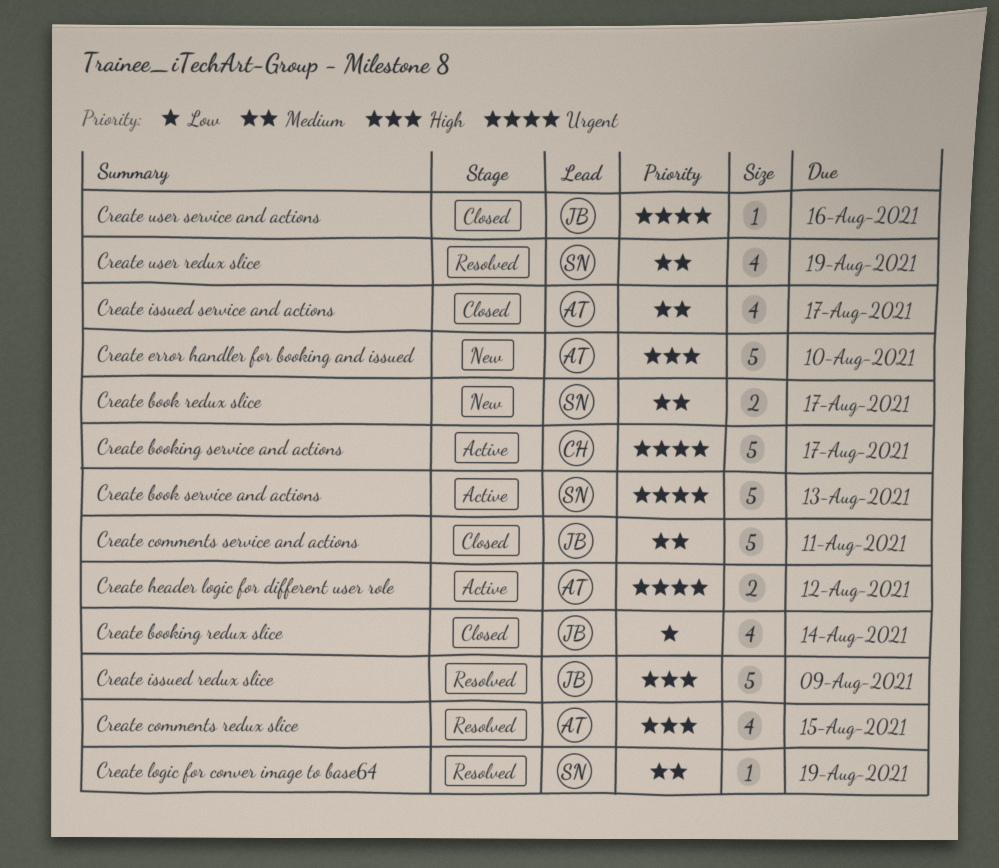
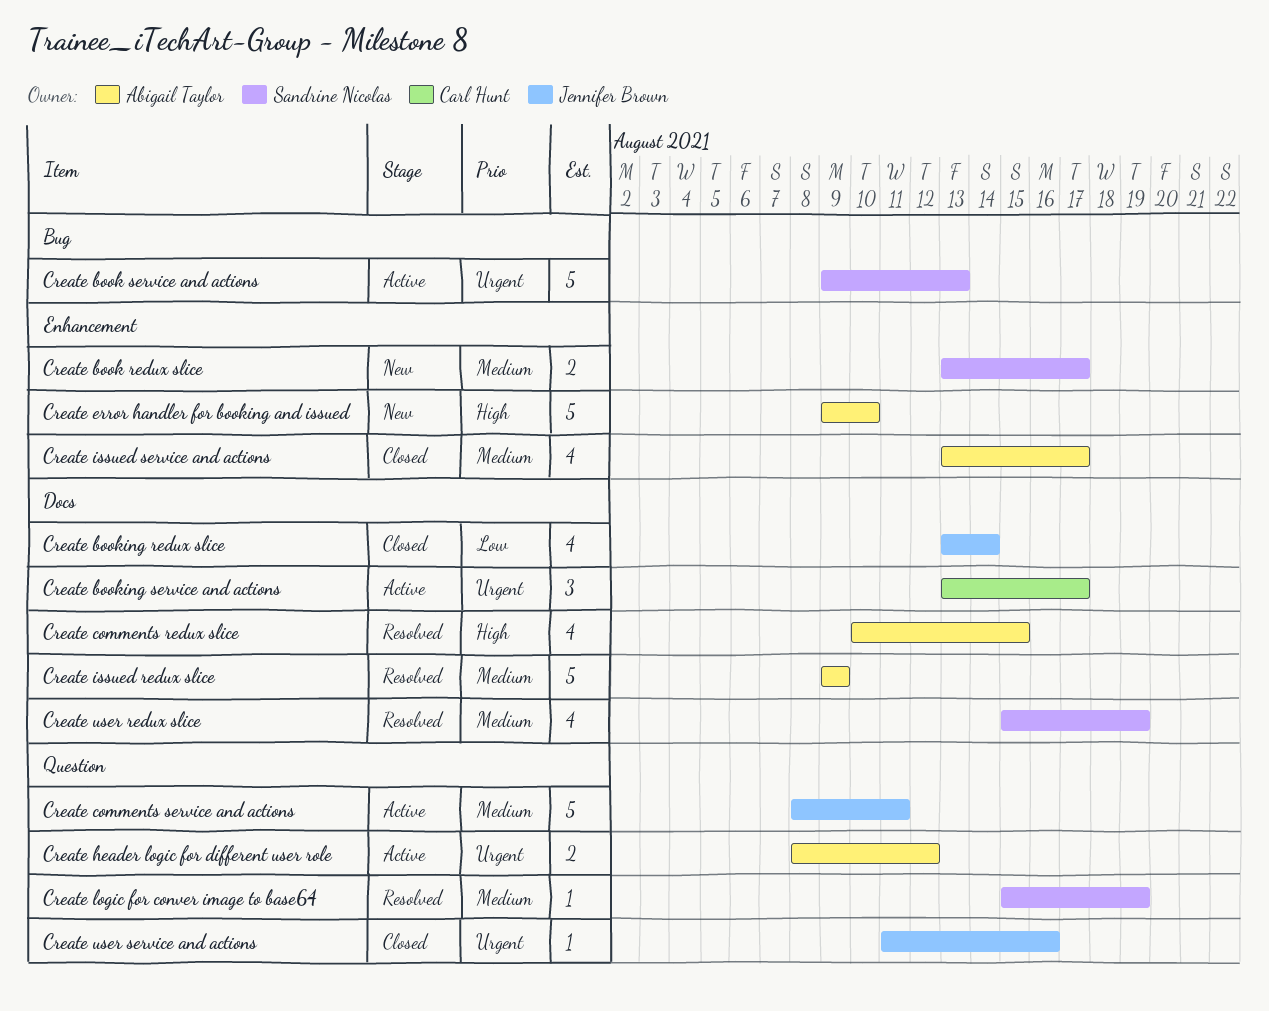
Create booking service and actions, estimate: 5 -> 3
Create comments service and actions, status: Closed -> Active
Create issued redux slice, owner: Jennifer Brown -> Abigail Taylor
Create issued redux slice, priority: High -> Medium

